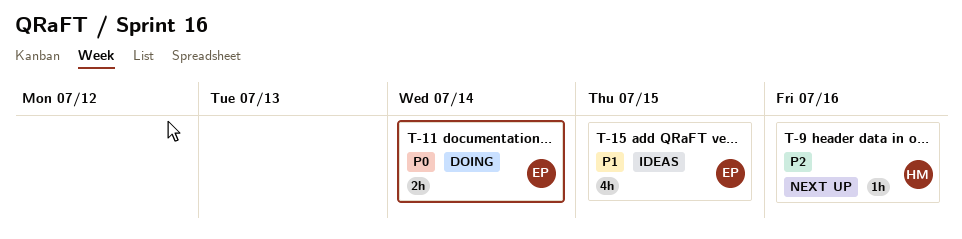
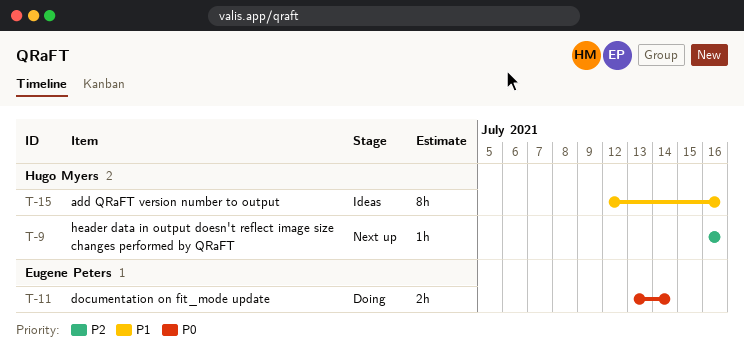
T-15, owner: Eugene Peters -> Hugo Myers
T-15, estimate: 4h -> 8h
T-15, due: Jul 15 -> Jul 16

